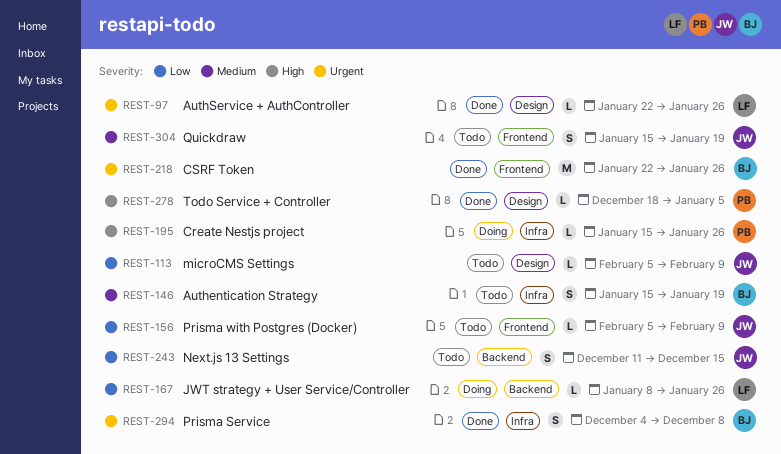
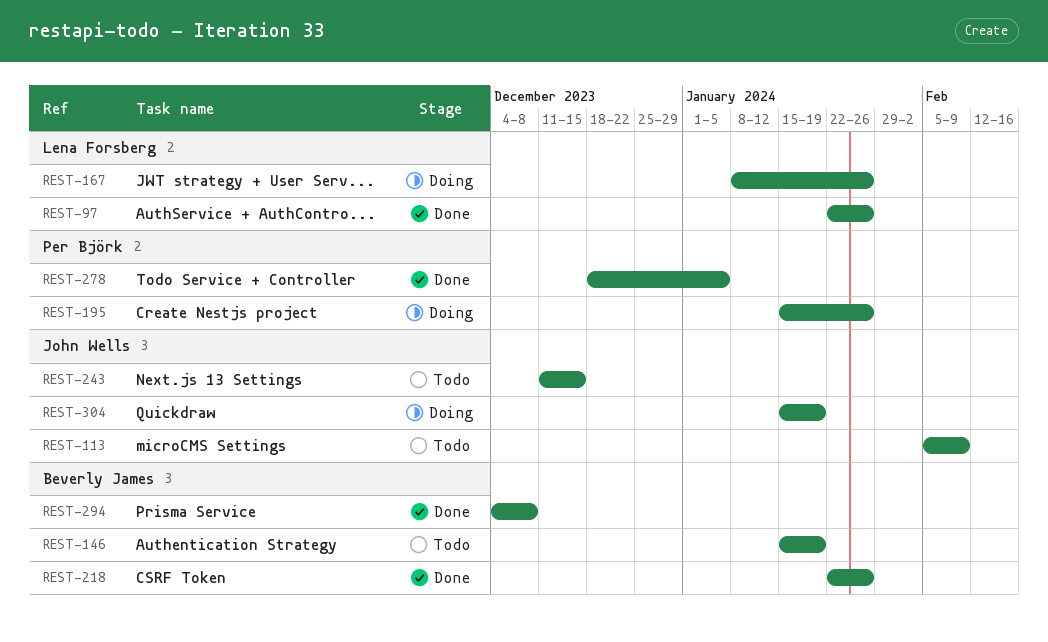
REST-156: present -> none
REST-304, status: Todo -> Doing

